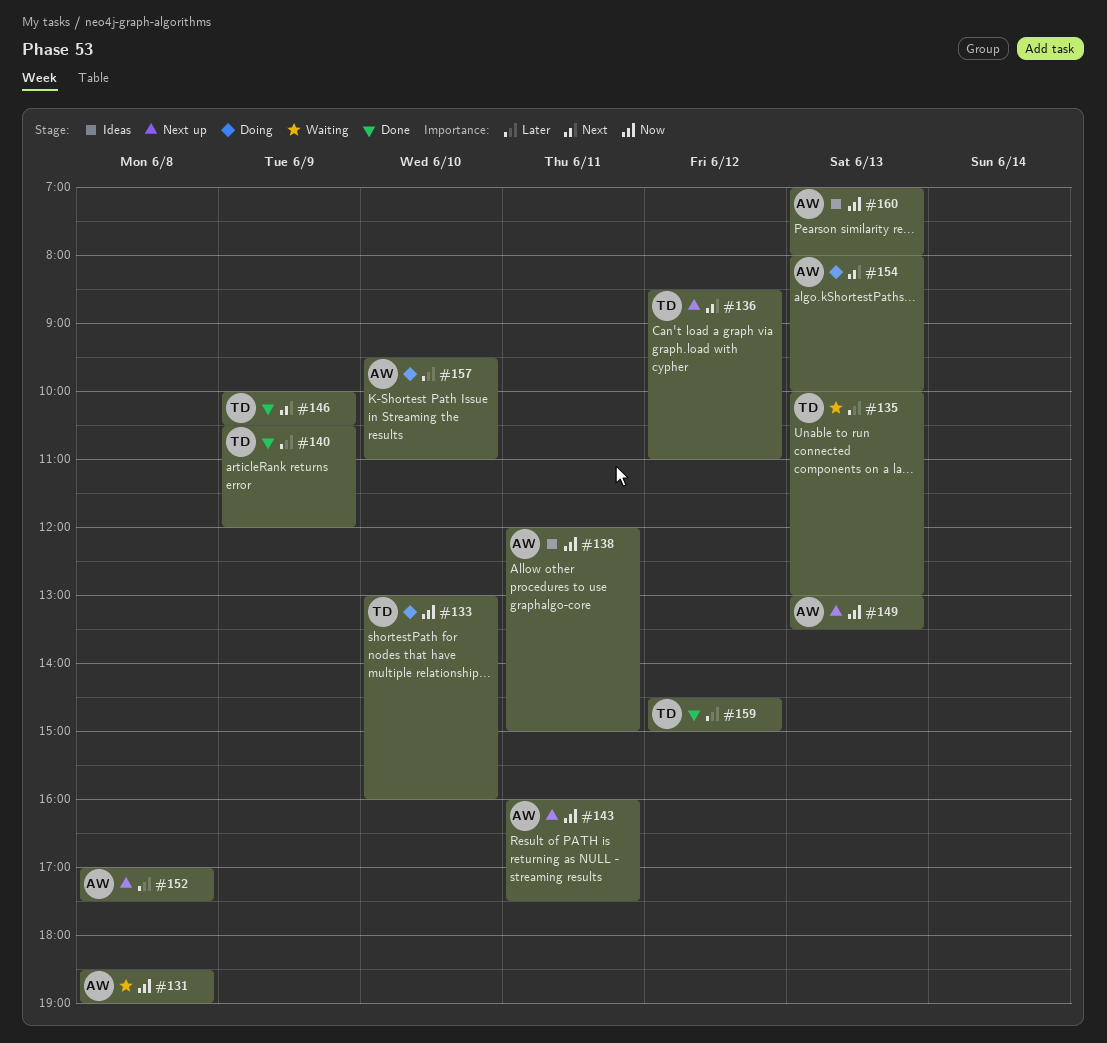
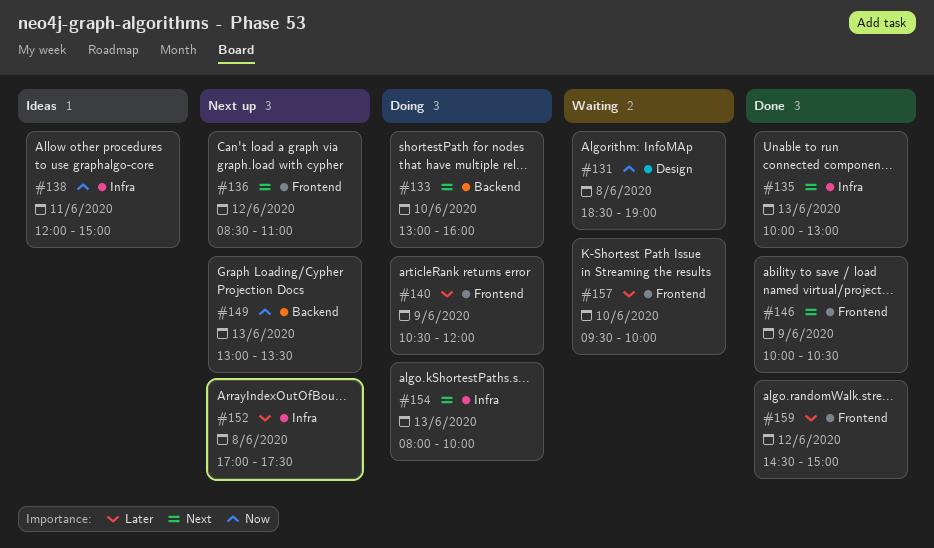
#133, priority: Now -> Next
#135, status: Waiting -> Done
#135, priority: Later -> Next
#140, status: Done -> Doing
#143: present -> none
#157, status: Doing -> Waiting
#157, ends: 11:00 -> 10:00
#160: present -> none

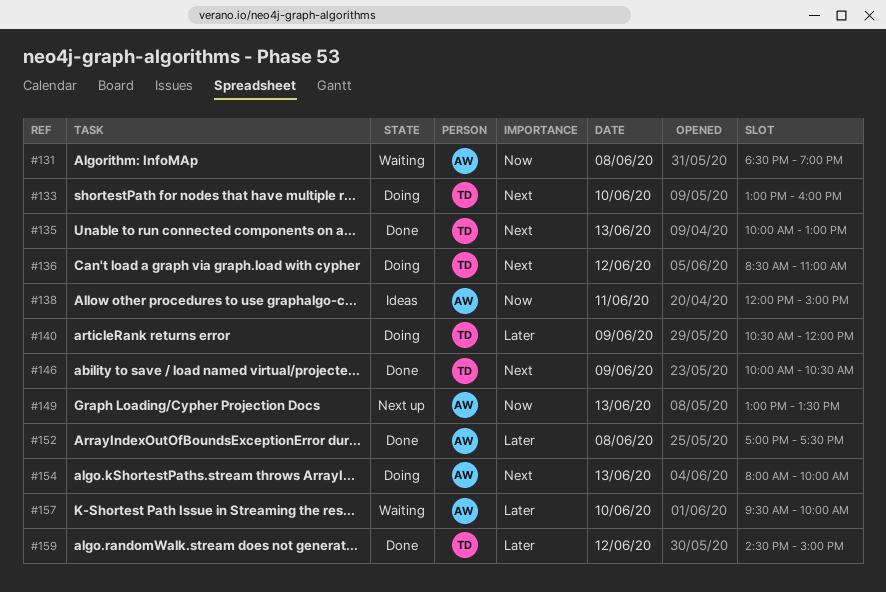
#136, status: Next up -> Doing
#152, status: Next up -> Done

